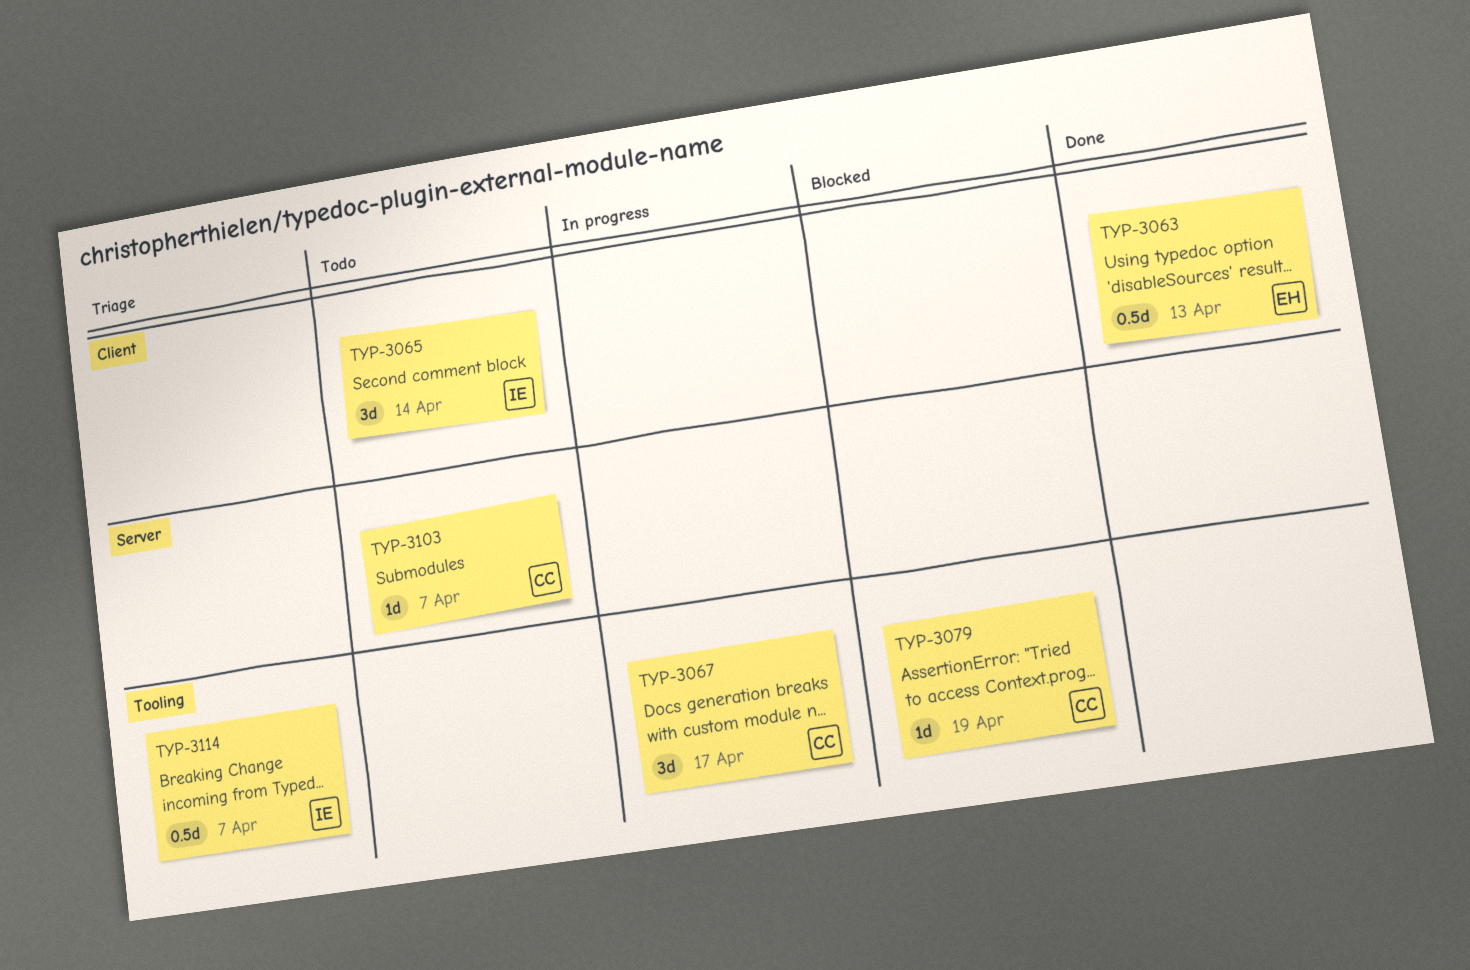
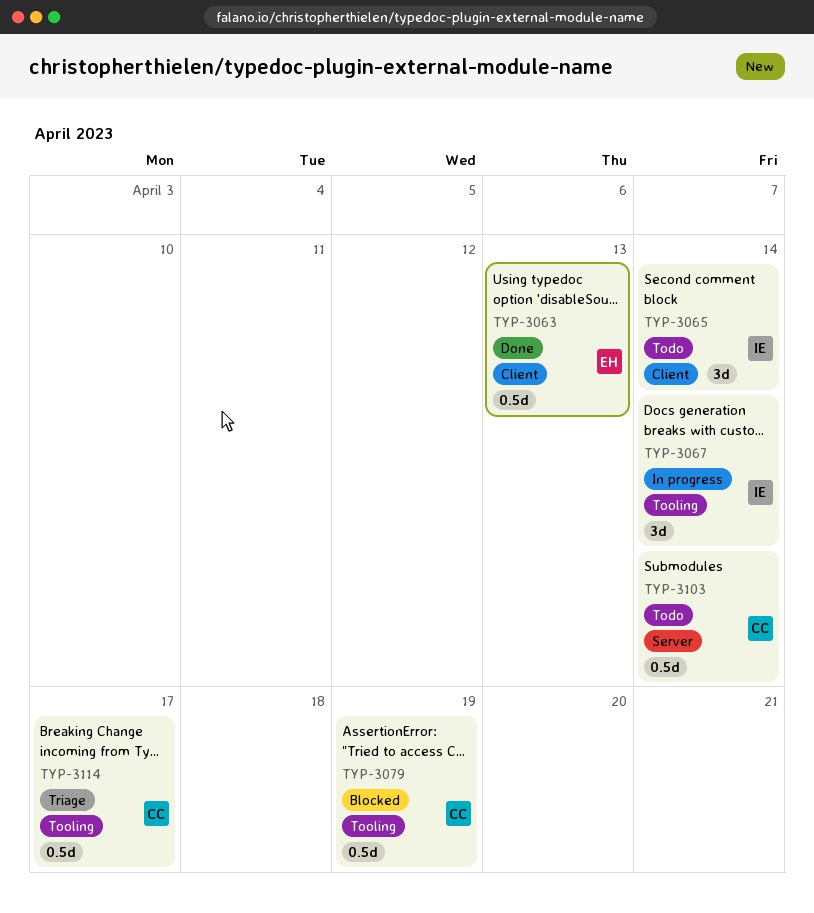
TYP-3067, owner: CC -> IE
TYP-3067, due: Apr 17 -> Apr 14
TYP-3079, estimate: 1d -> 0.5d
TYP-3103, estimate: 1d -> 0.5d
TYP-3103, due: Apr 7 -> Apr 14
TYP-3114, owner: IE -> CC
TYP-3114, due: Apr 7 -> Apr 17

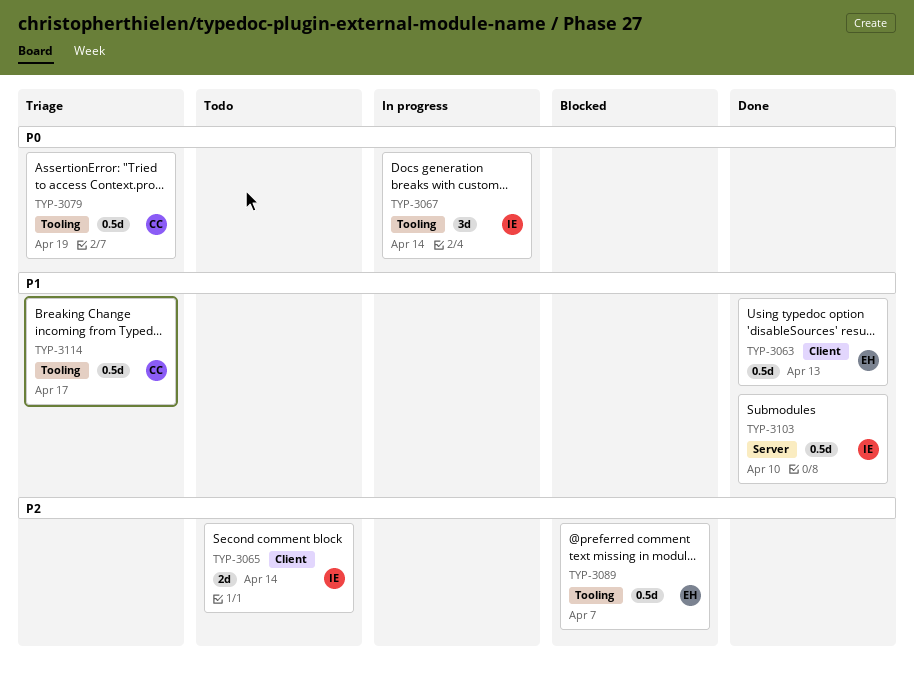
TYP-3065, estimate: 3d -> 2d
TYP-3079, status: Blocked -> Triage
TYP-3089: none -> present
TYP-3103, status: Todo -> Done
TYP-3103, owner: CC -> IE
TYP-3103, due: Apr 14 -> Apr 10

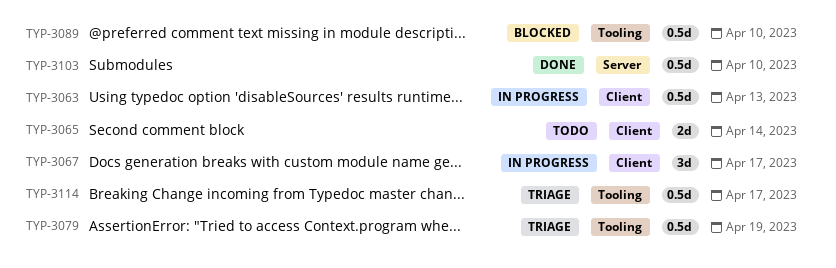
TYP-3063, status: Done -> In progress
TYP-3067, label: Tooling -> Client
TYP-3067, due: Apr 14 -> Apr 17
TYP-3089, due: Apr 7 -> Apr 10

